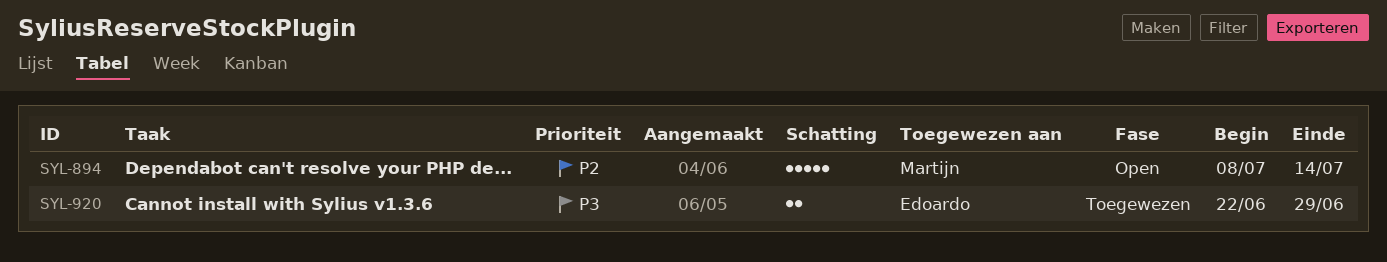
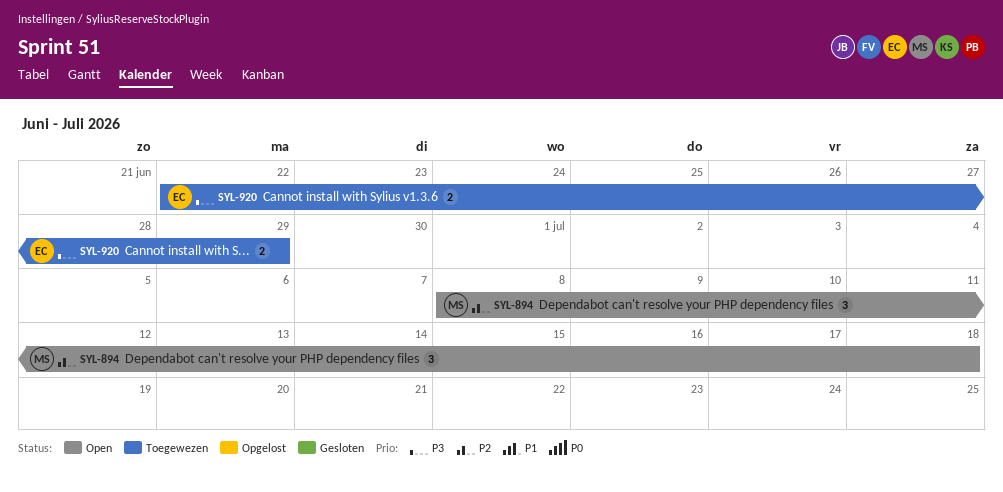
SYL-894, estimate: 5 -> 3
SYL-894, due: Jul 14 -> Jul 18

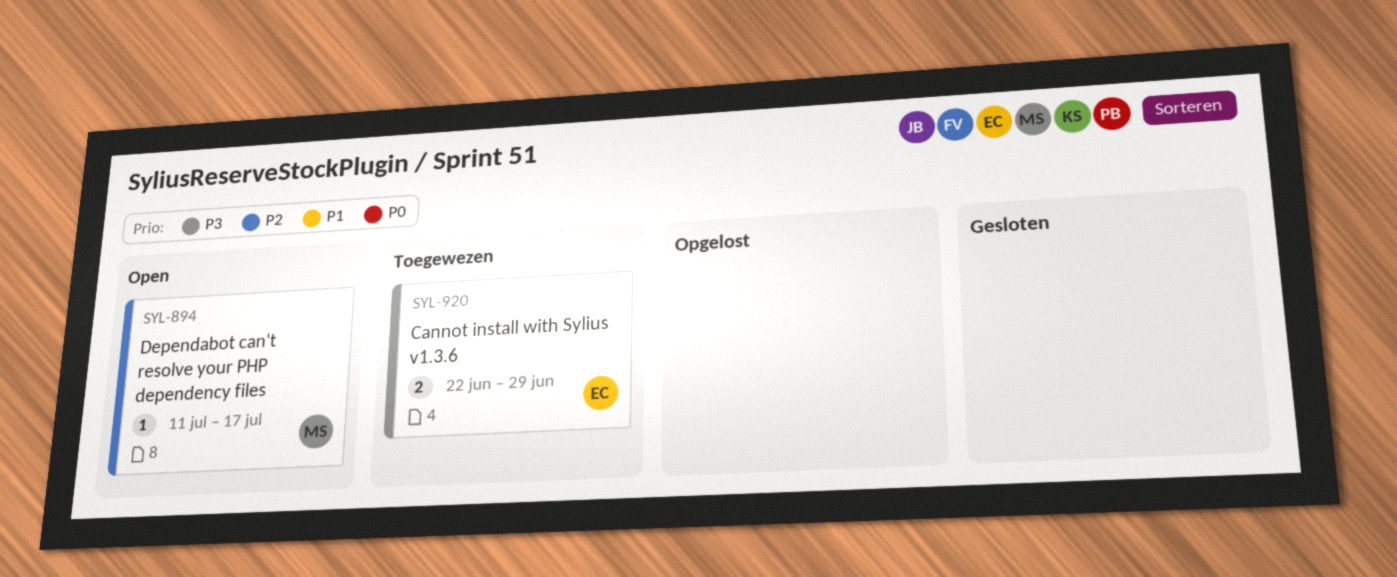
SYL-894, estimate: 3 -> 1
SYL-894, start: Jul 8 -> Jul 11
SYL-894, due: Jul 18 -> Jul 17

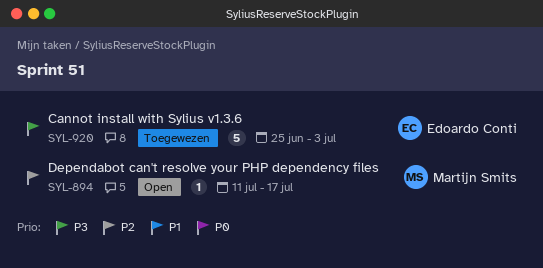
SYL-920, estimate: 2 -> 5
SYL-920, start: Jun 22 -> Jun 25
SYL-920, due: Jun 29 -> Jul 3

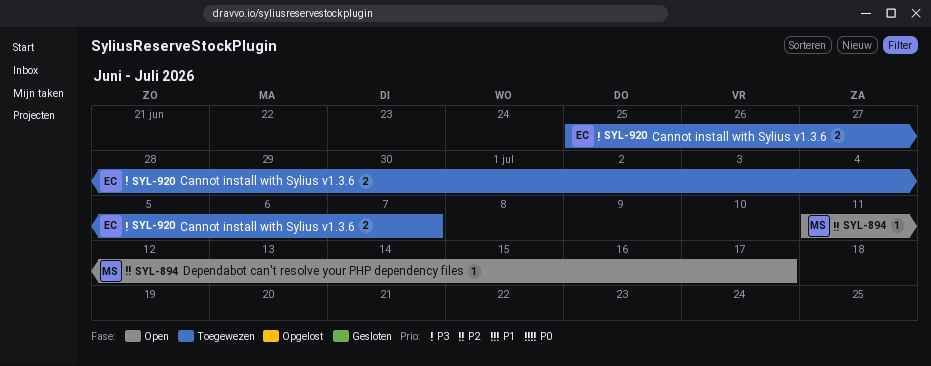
SYL-920, estimate: 5 -> 2
SYL-920, due: Jul 3 -> Jul 7

